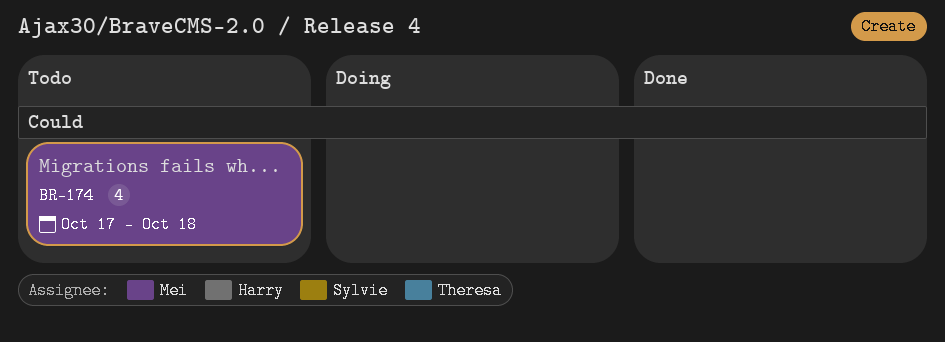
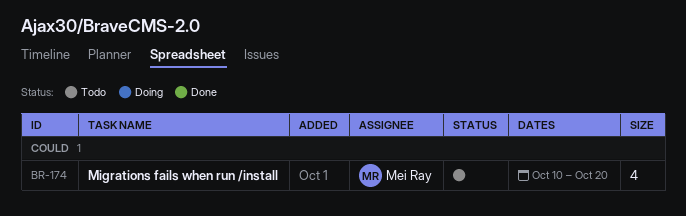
BR-174, start: Oct 17 -> Oct 10
BR-174, due: Oct 18 -> Oct 20

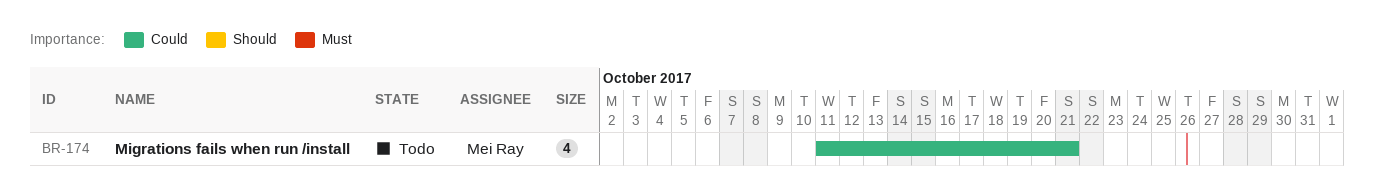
BR-174, start: Oct 10 -> Oct 11
BR-174, due: Oct 20 -> Oct 21

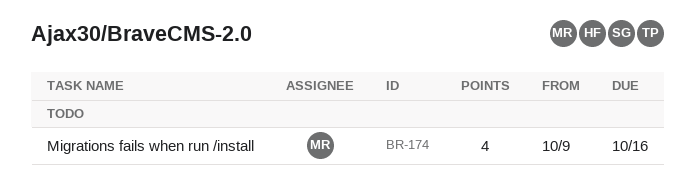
BR-174, start: Oct 11 -> Oct 9
BR-174, due: Oct 21 -> Oct 16

